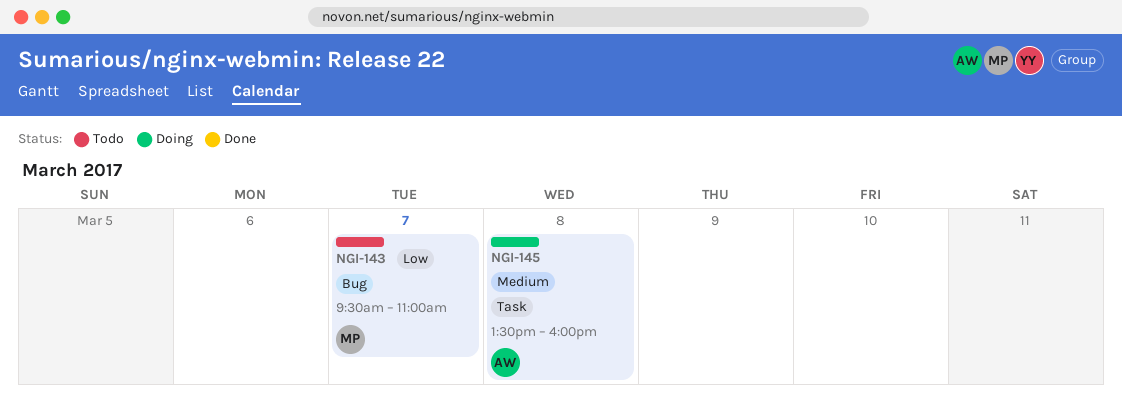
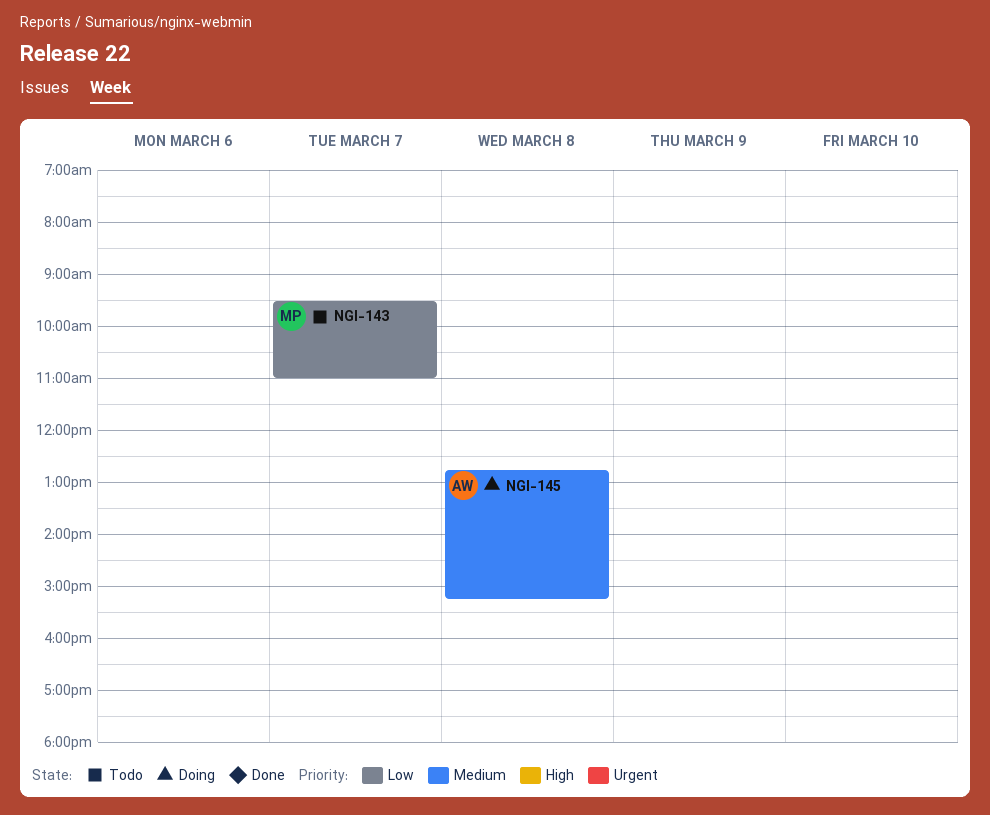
NGI-145, begins: 13:30 -> 12:45
NGI-145, ends: 16:00 -> 15:15

